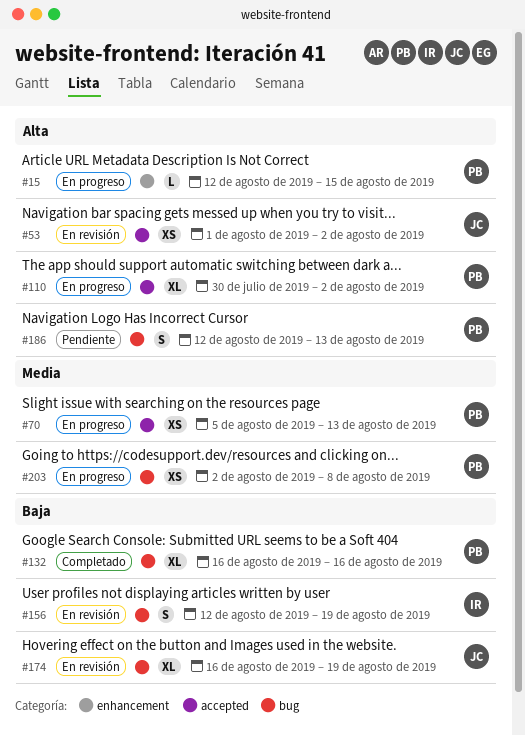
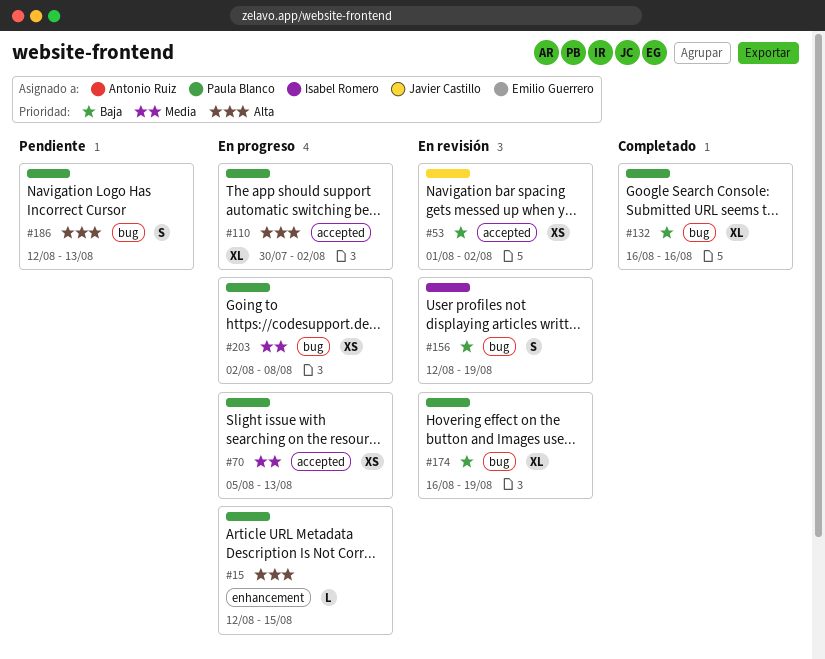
#53, priority: Alta -> Baja
#174, owner: Javier Castillo -> Paula Blanco

